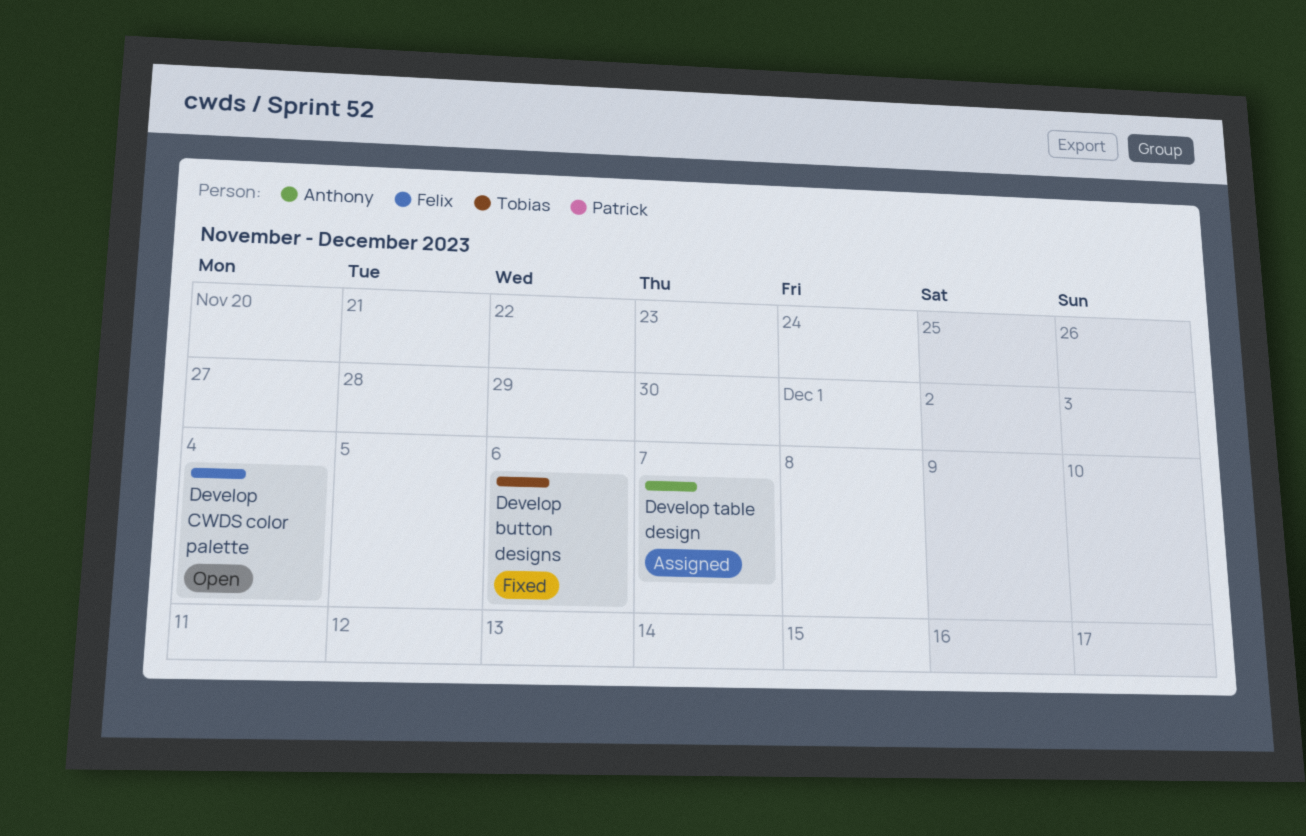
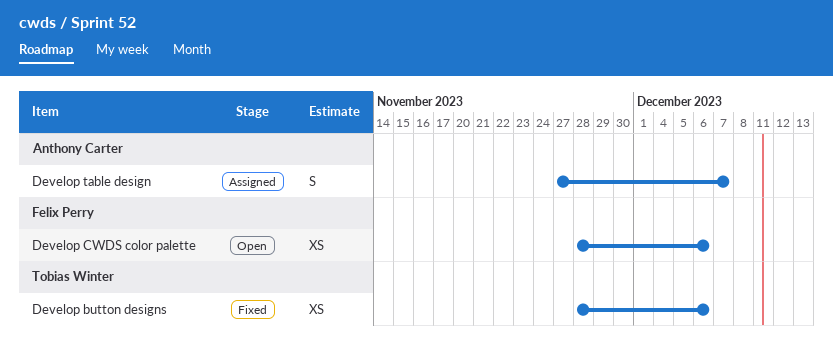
Develop CWDS color palette, due: Dec 4 -> Dec 6

